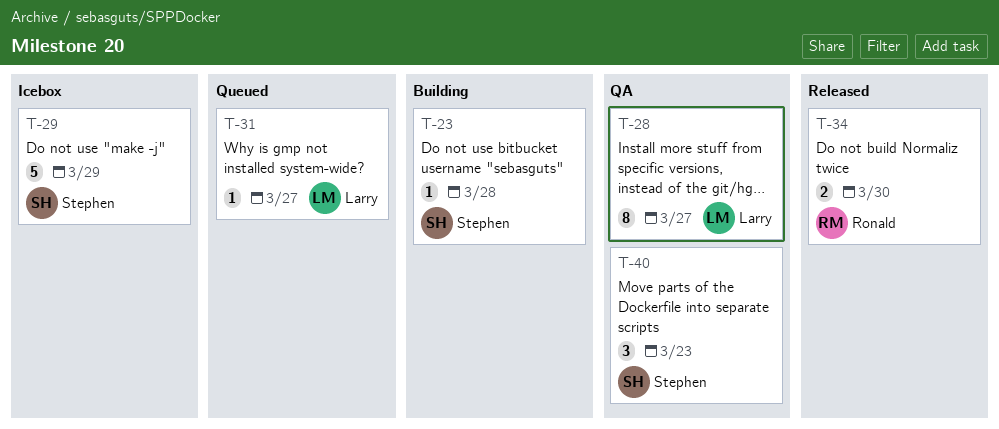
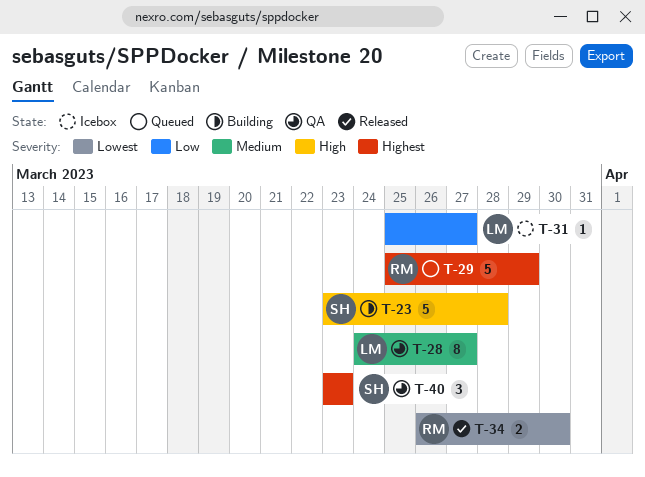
T-23, estimate: 1 -> 5
T-29, status: Icebox -> Queued
T-29, owner: Stephen -> Ronald
T-31, status: Queued -> Icebox

